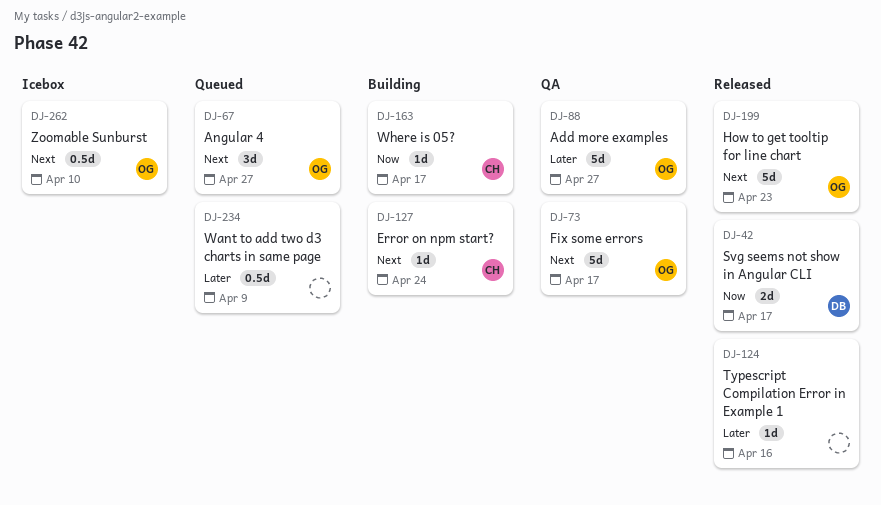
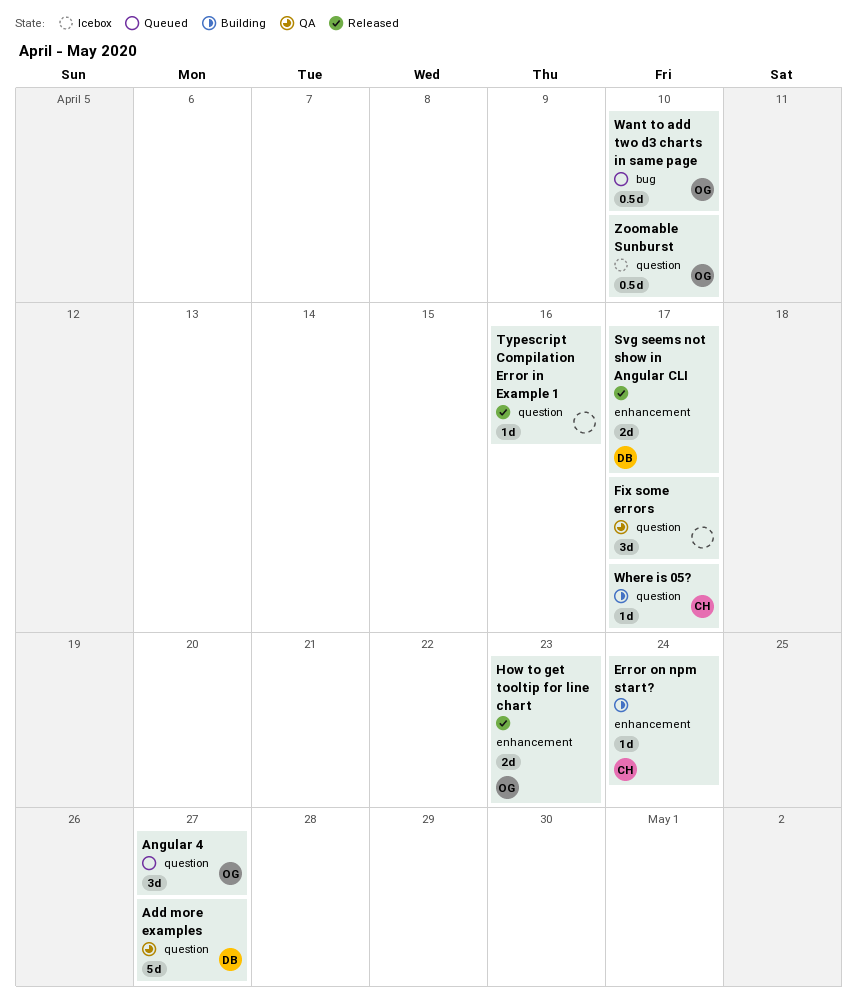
Add more examples, owner: OG -> DB
Fix some errors, owner: OG -> none
Fix some errors, estimate: 5d -> 3d
How to get tooltip for line chart, estimate: 5d -> 2d
Want to add two d3 charts in same page, owner: none -> OG
Want to add two d3 charts in same page, due: Apr 9 -> Apr 10

